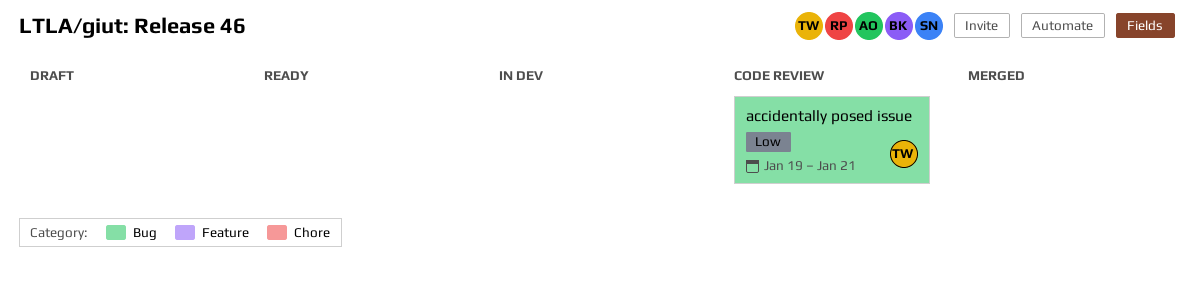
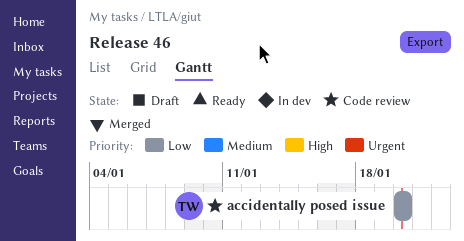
accidentally posed issue, start: Jan 19 -> Jan 20
accidentally posed issue, due: Jan 21 -> Jan 20

